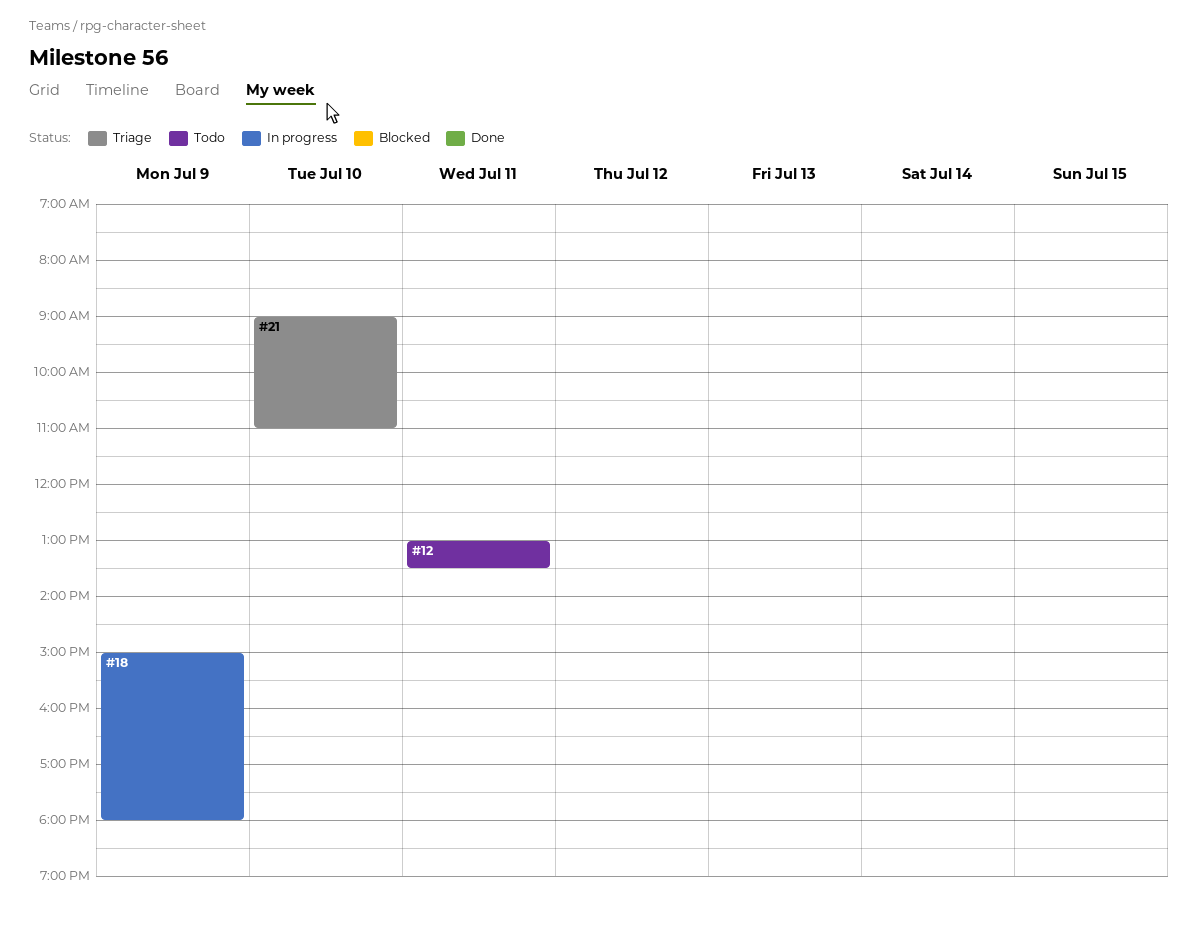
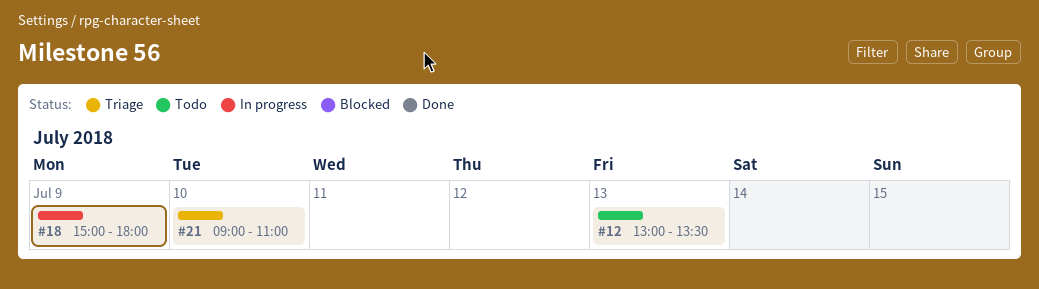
#12, day: Jul 11 -> Jul 13

